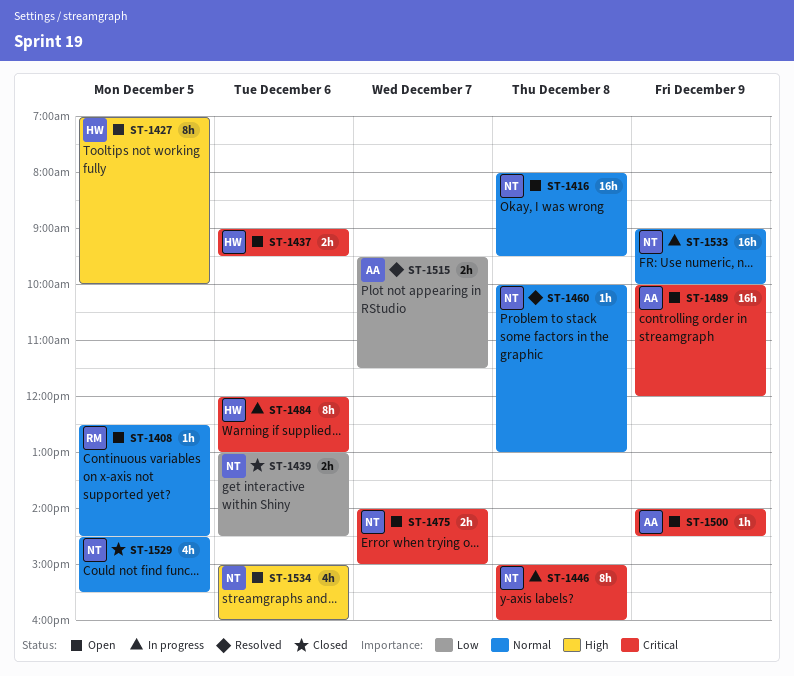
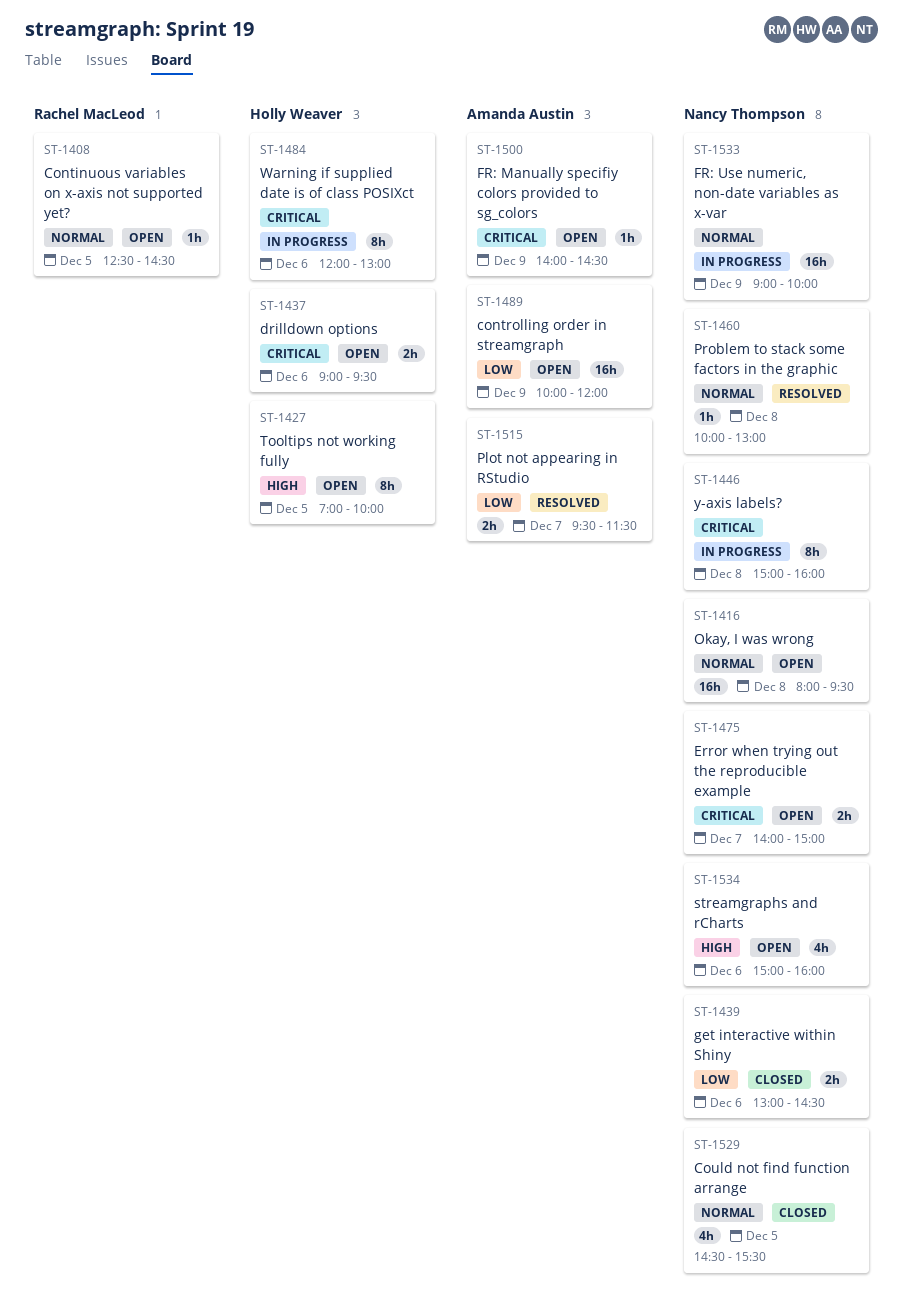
ST-1489, priority: Critical -> Low

